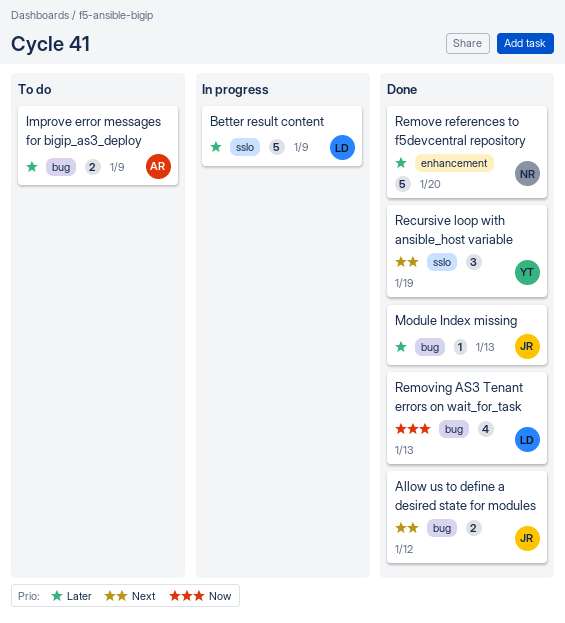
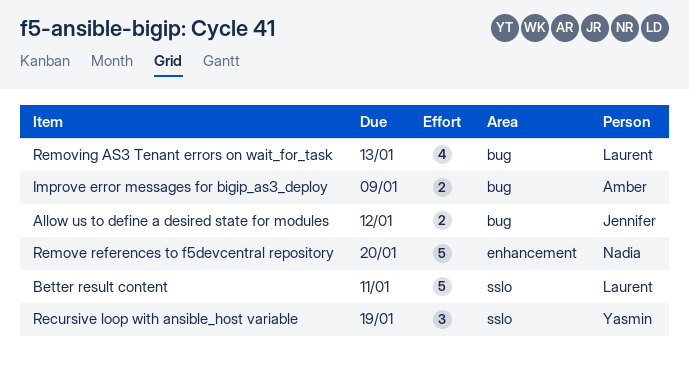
Better result content, due: Jan 9 -> Jan 11
Module Index missing: present -> none

